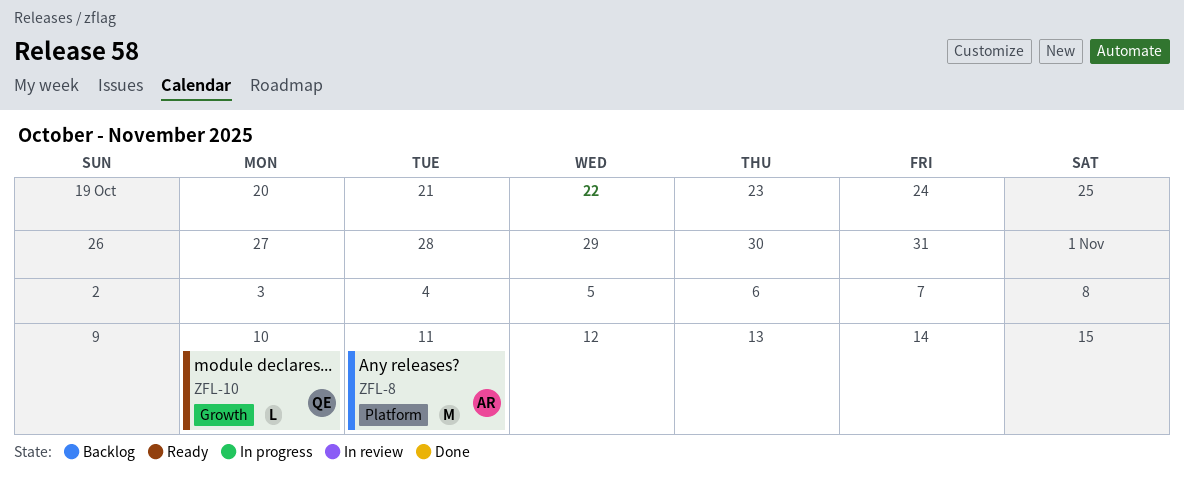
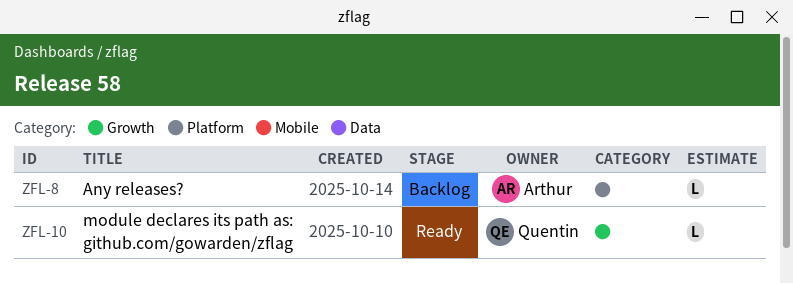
ZFL-8, estimate: M -> L

